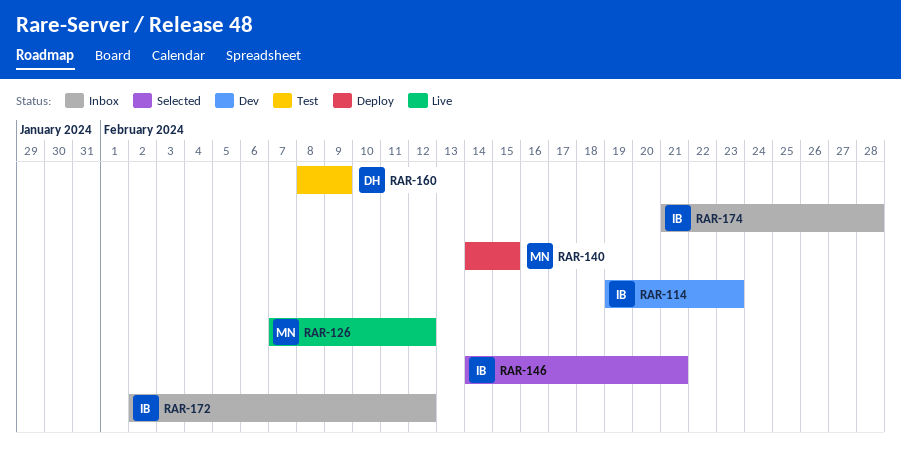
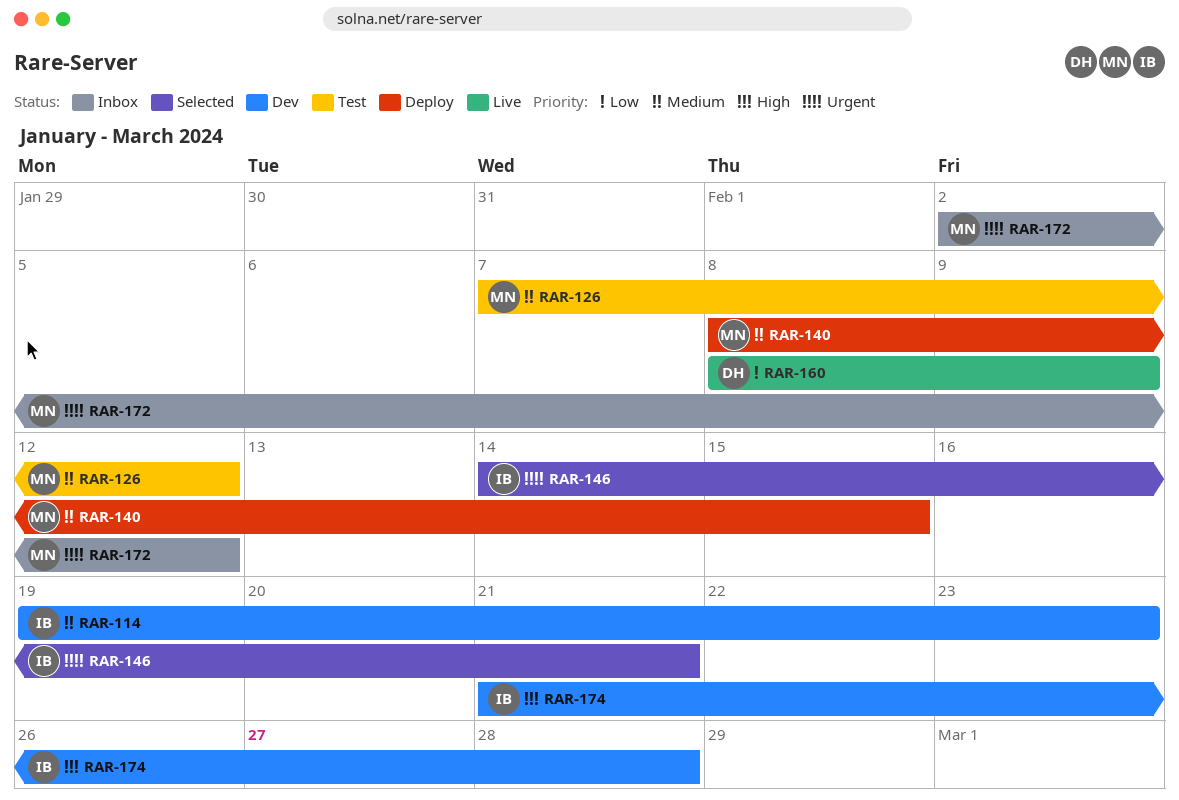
RAR-126, status: Live -> Test
RAR-140, start: Feb 14 -> Feb 8
RAR-160, status: Test -> Live
RAR-172, owner: IB -> MN
RAR-174, status: Inbox -> Dev

